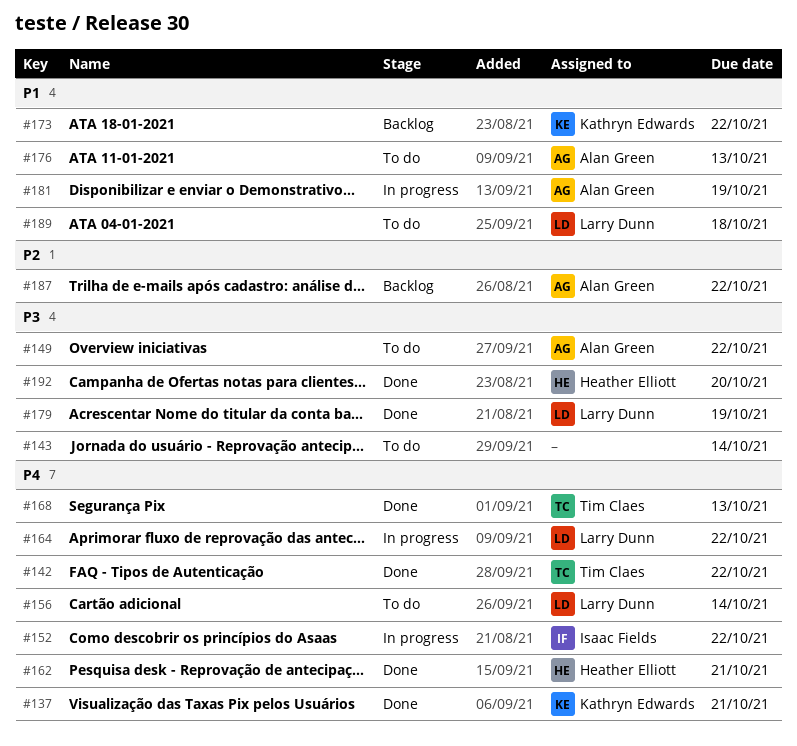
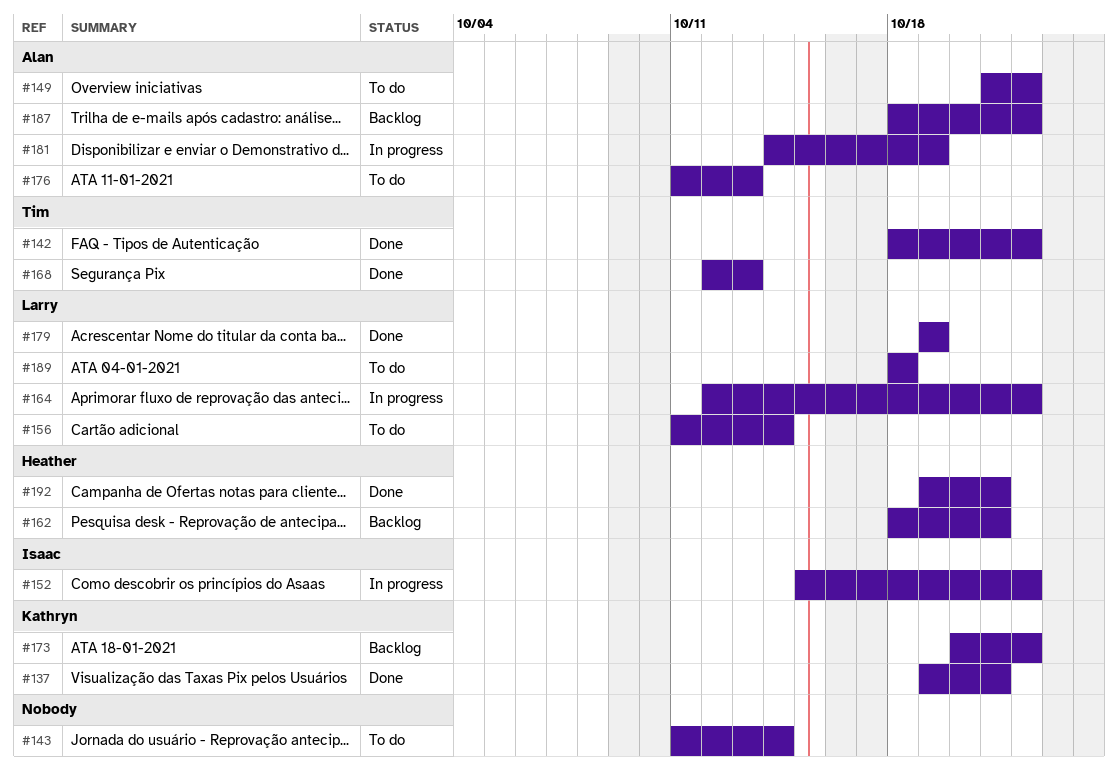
#162, status: Done -> Backlog
#192, due: Oct 20 -> Oct 21

